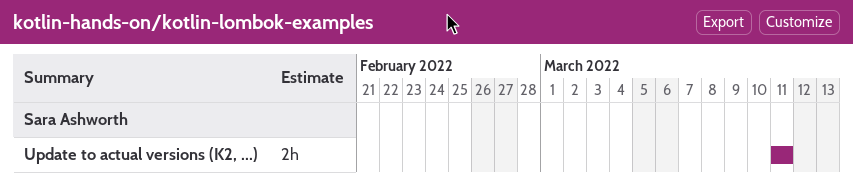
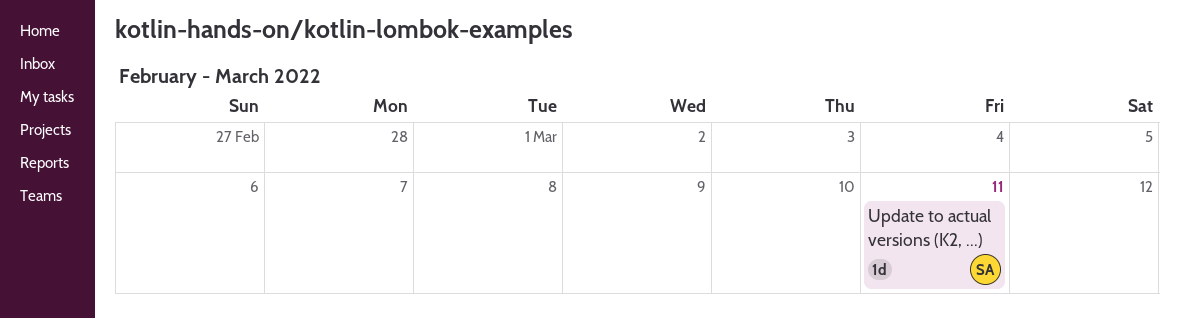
Update to actual versions (K2, ...), estimate: 2h -> 1d

